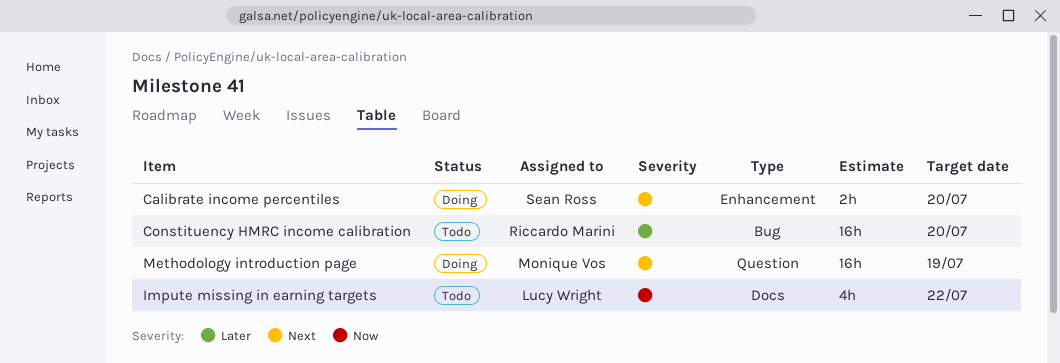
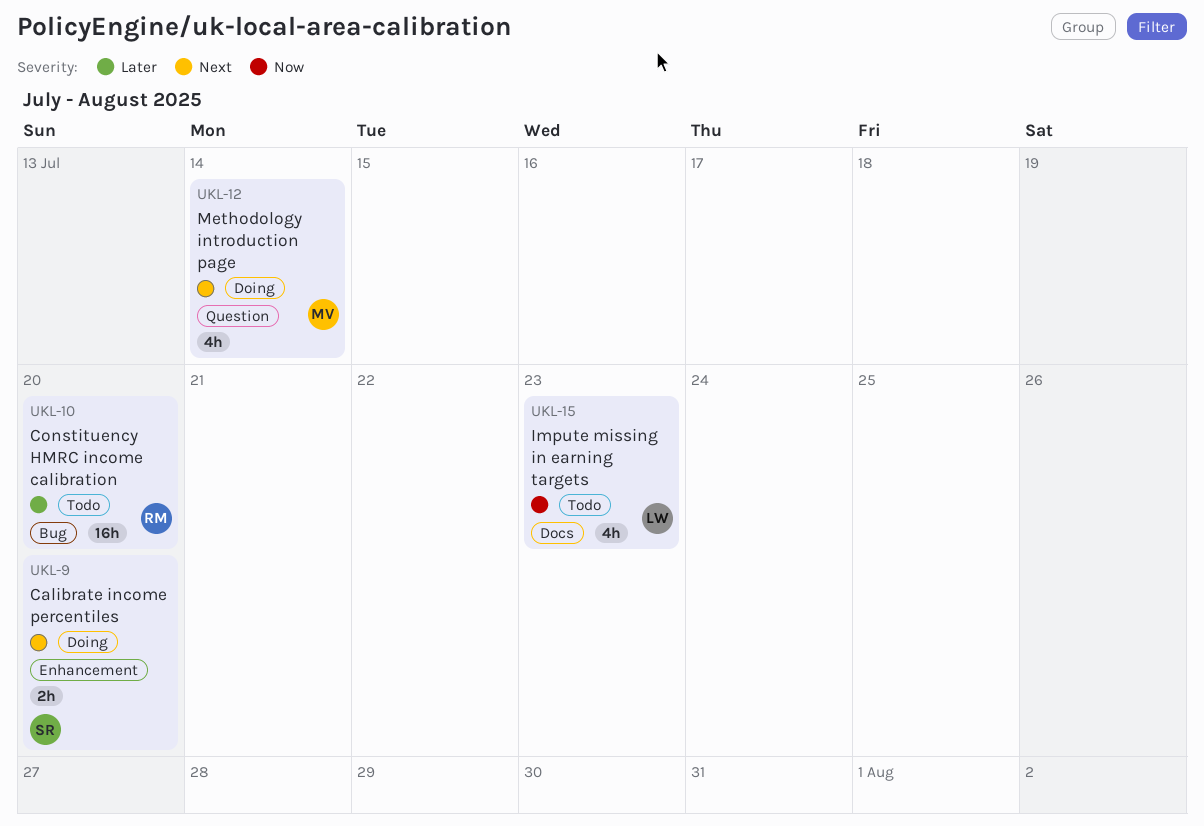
Impute missing in earning targets, due: Jul 22 -> Jul 23
Methodology introduction page, estimate: 16h -> 4h
Methodology introduction page, due: Jul 19 -> Jul 14

